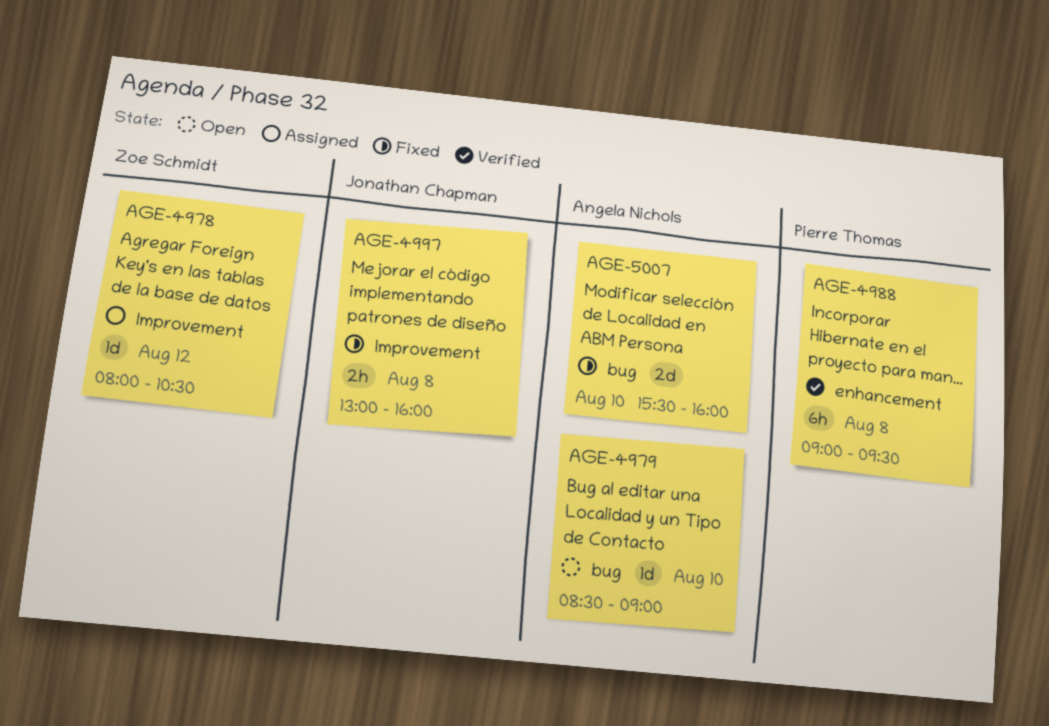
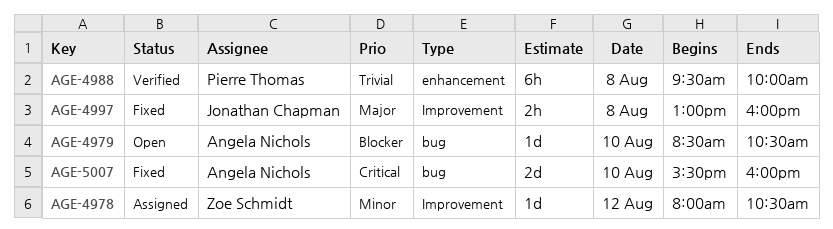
AGE-4979, ends: 09:00 -> 10:30
AGE-4988, begins: 09:00 -> 09:30
AGE-4988, ends: 09:30 -> 10:00

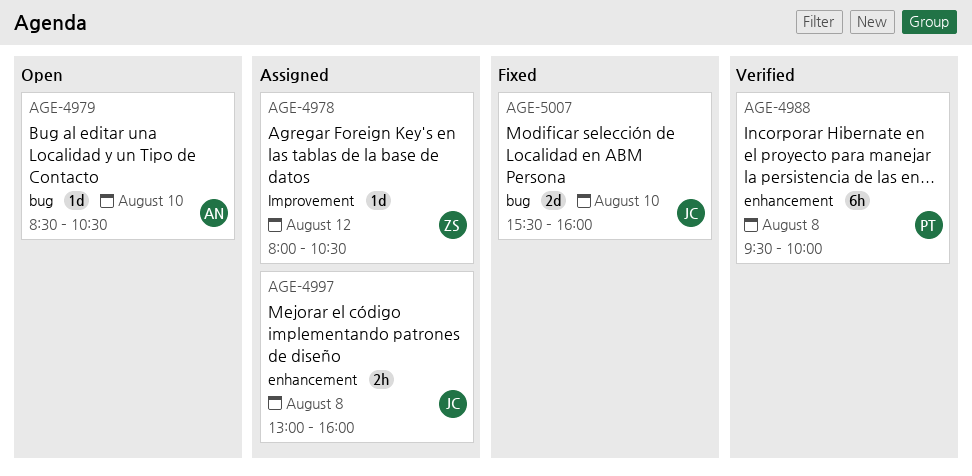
AGE-4997, status: Fixed -> Assigned
AGE-4997, label: Improvement -> enhancement
AGE-5007, owner: Angela Nichols -> Jonathan Chapman

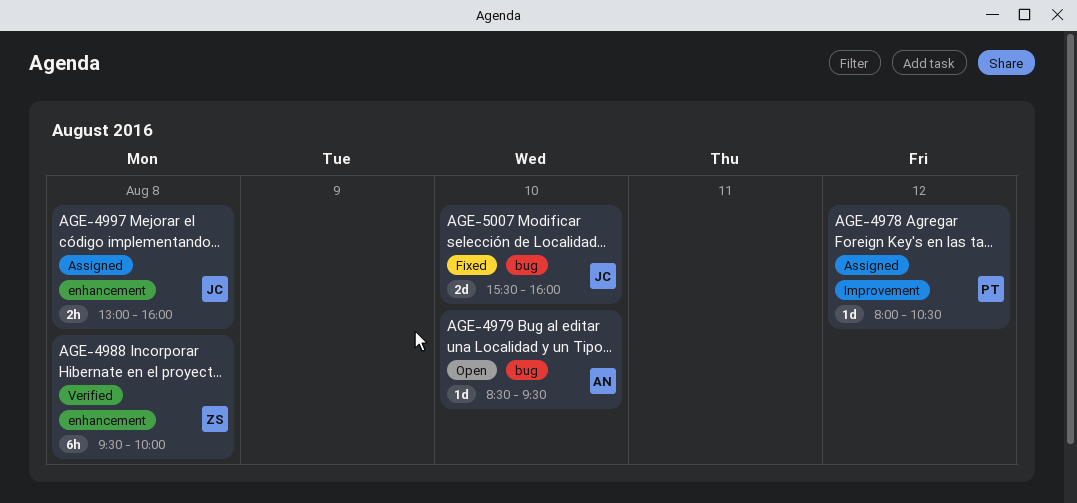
AGE-4978, owner: ZS -> PT
AGE-4979, ends: 10:30 -> 09:30
AGE-4988, owner: PT -> ZS

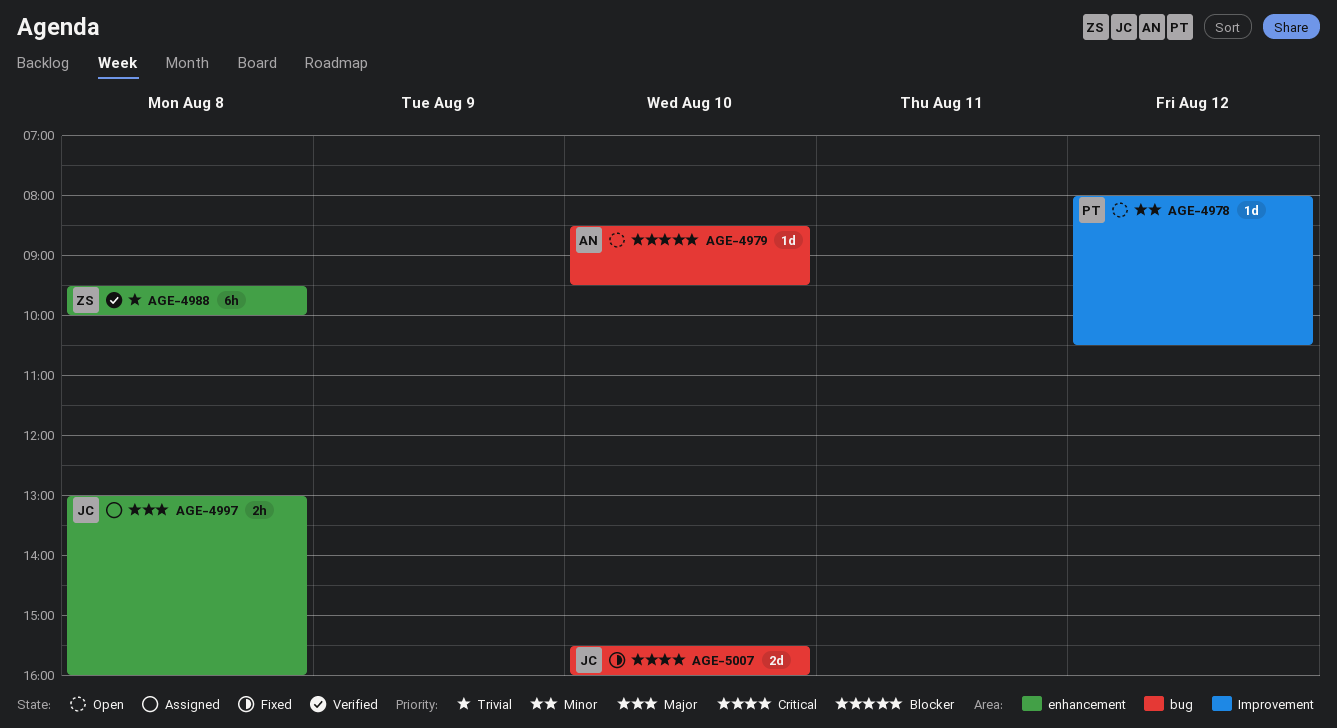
AGE-4978, status: Assigned -> Open

